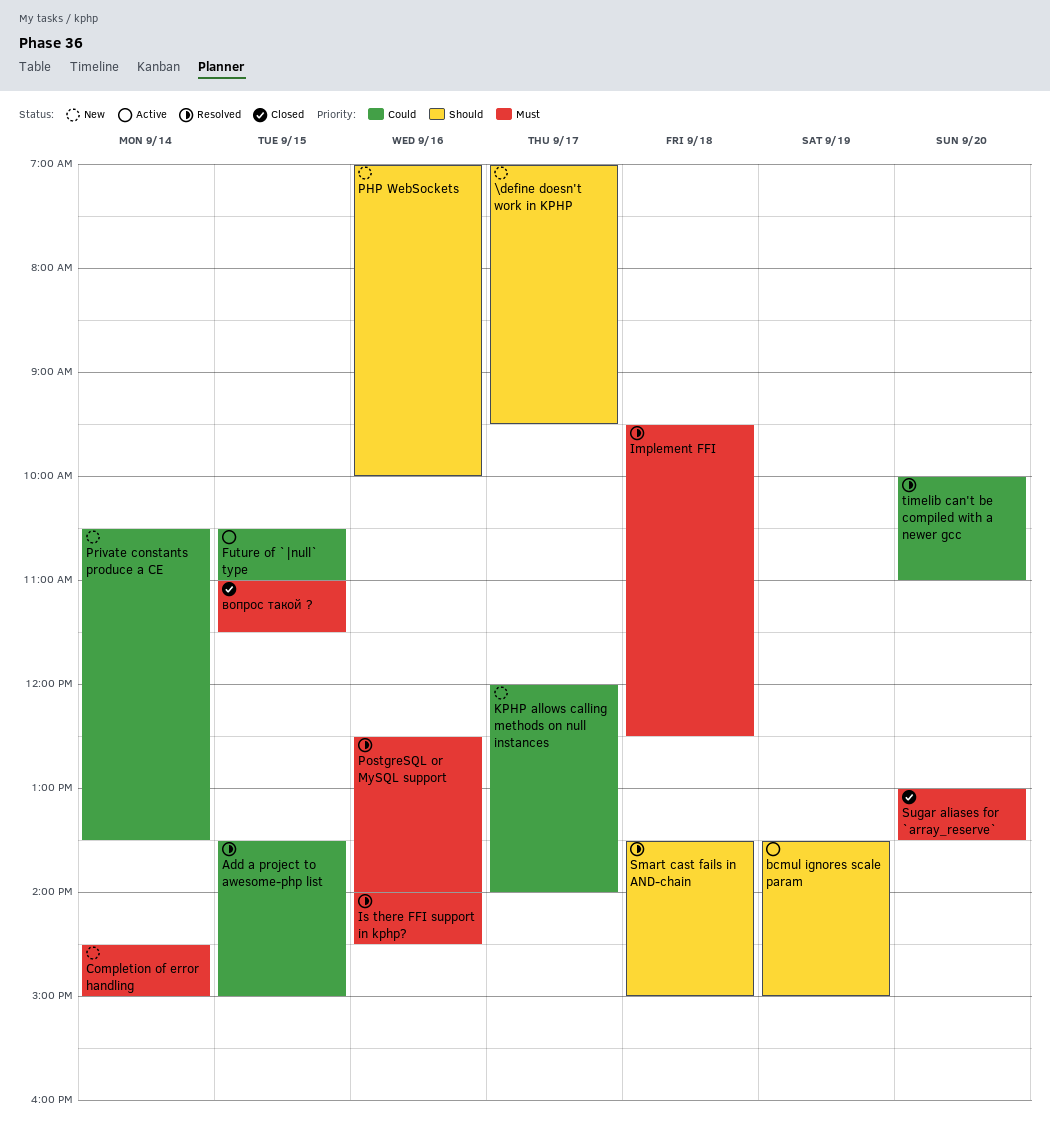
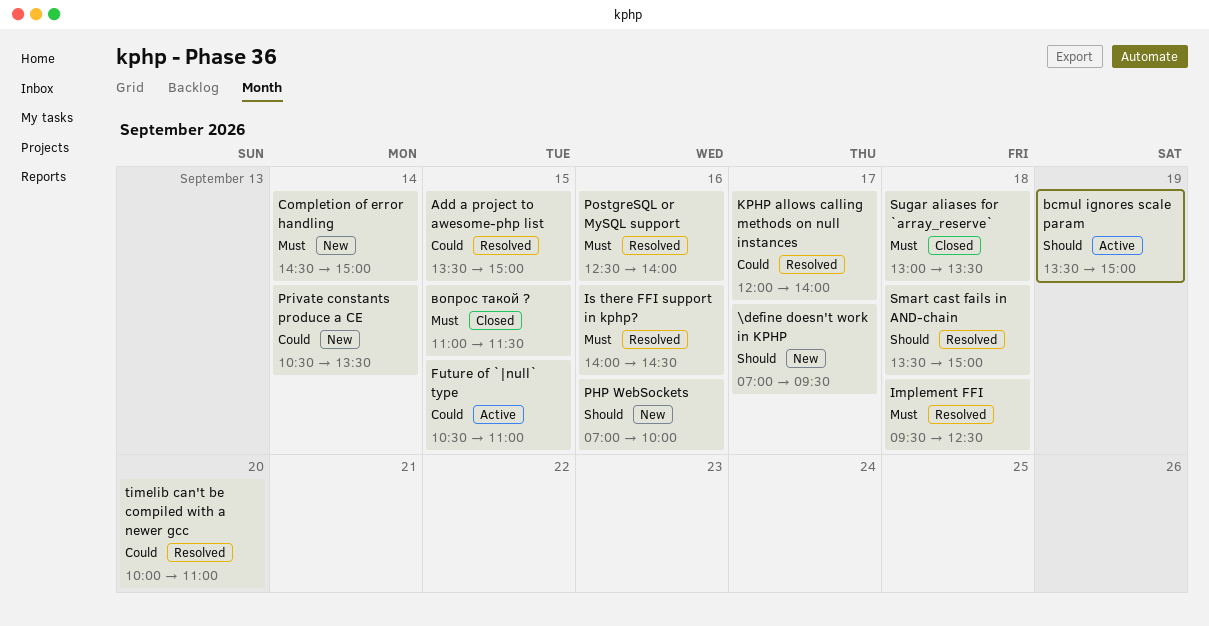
KPHP allows calling methods on null instances, status: New -> Resolved
Sugar aliases for `array_reserve`, day: Sep 20 -> Sep 18

